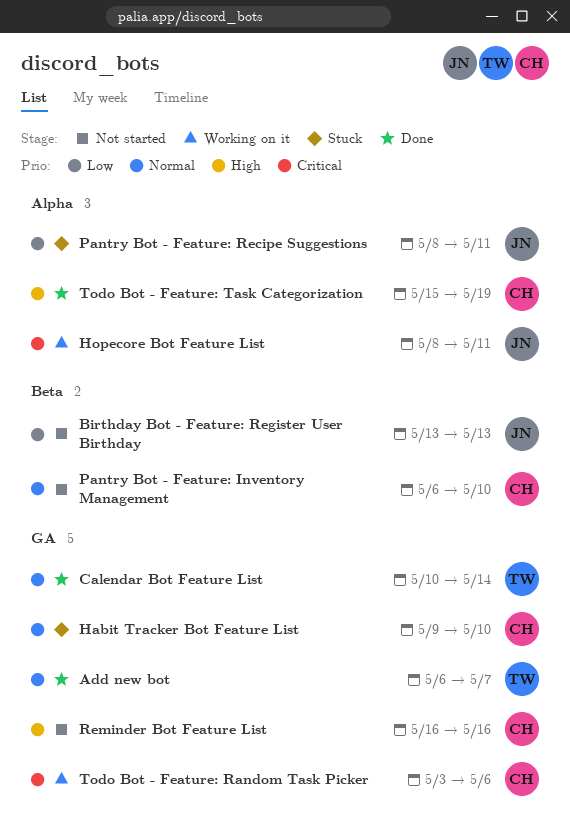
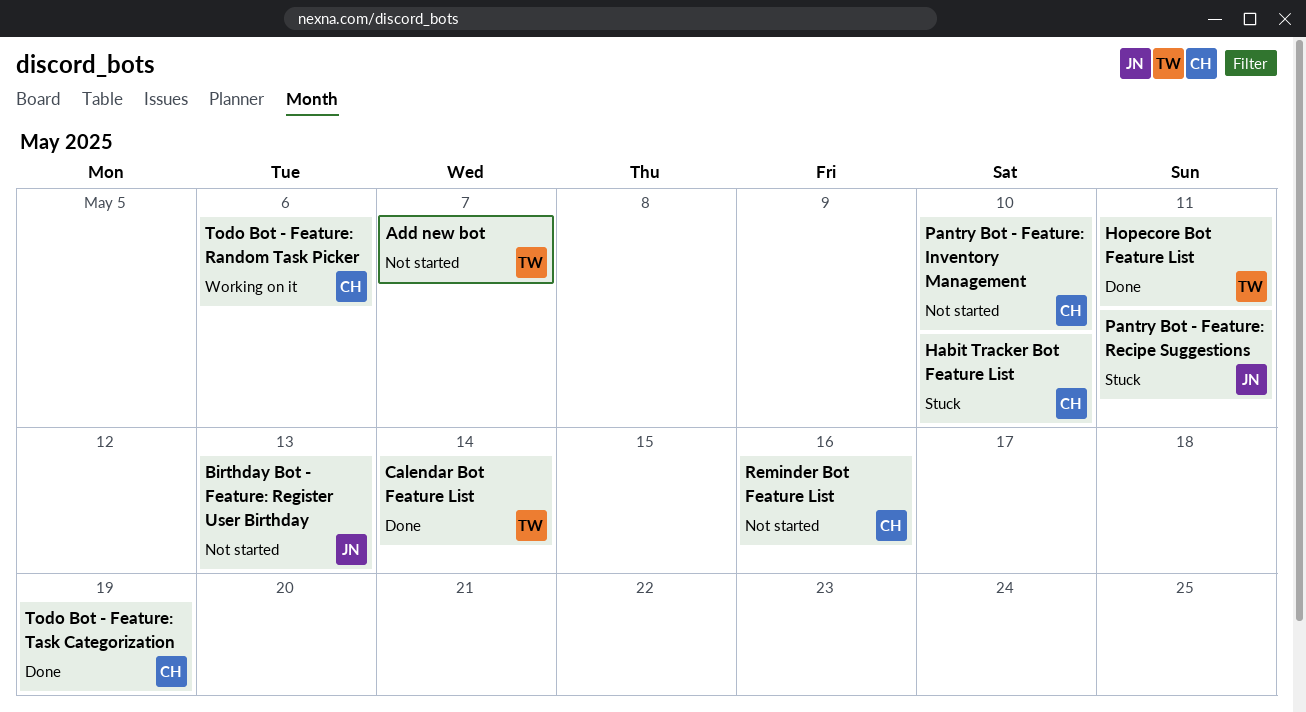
Add new bot, status: Done -> Not started
Hopecore Bot Feature List, status: Working on it -> Done
Hopecore Bot Feature List, owner: JN -> TW

